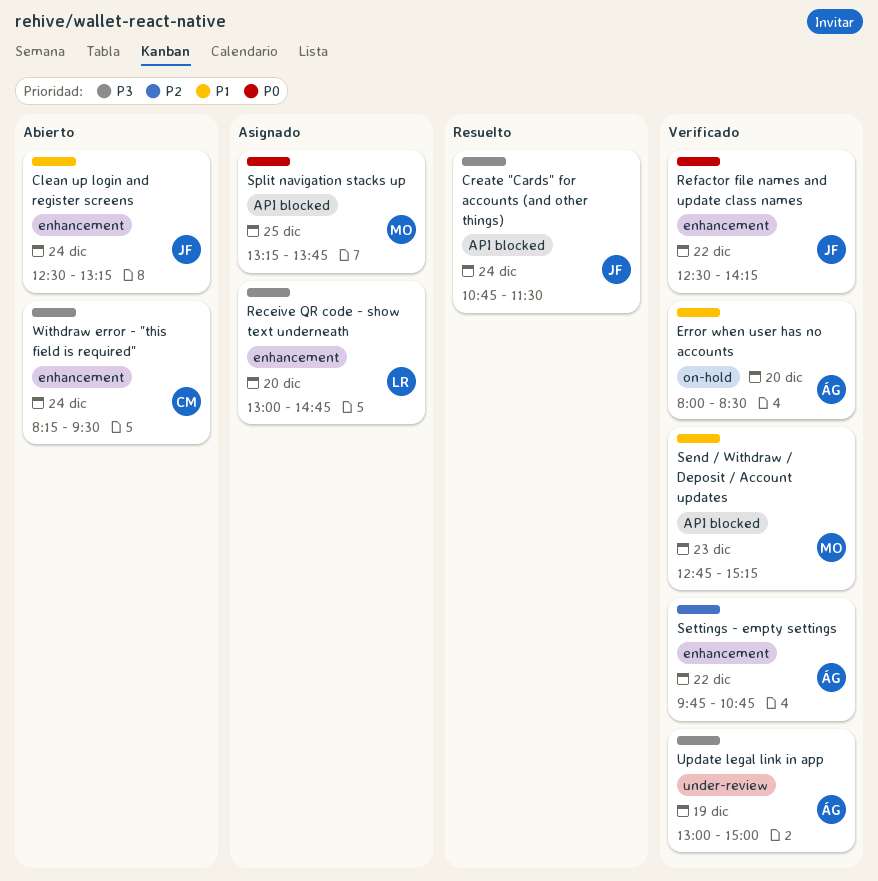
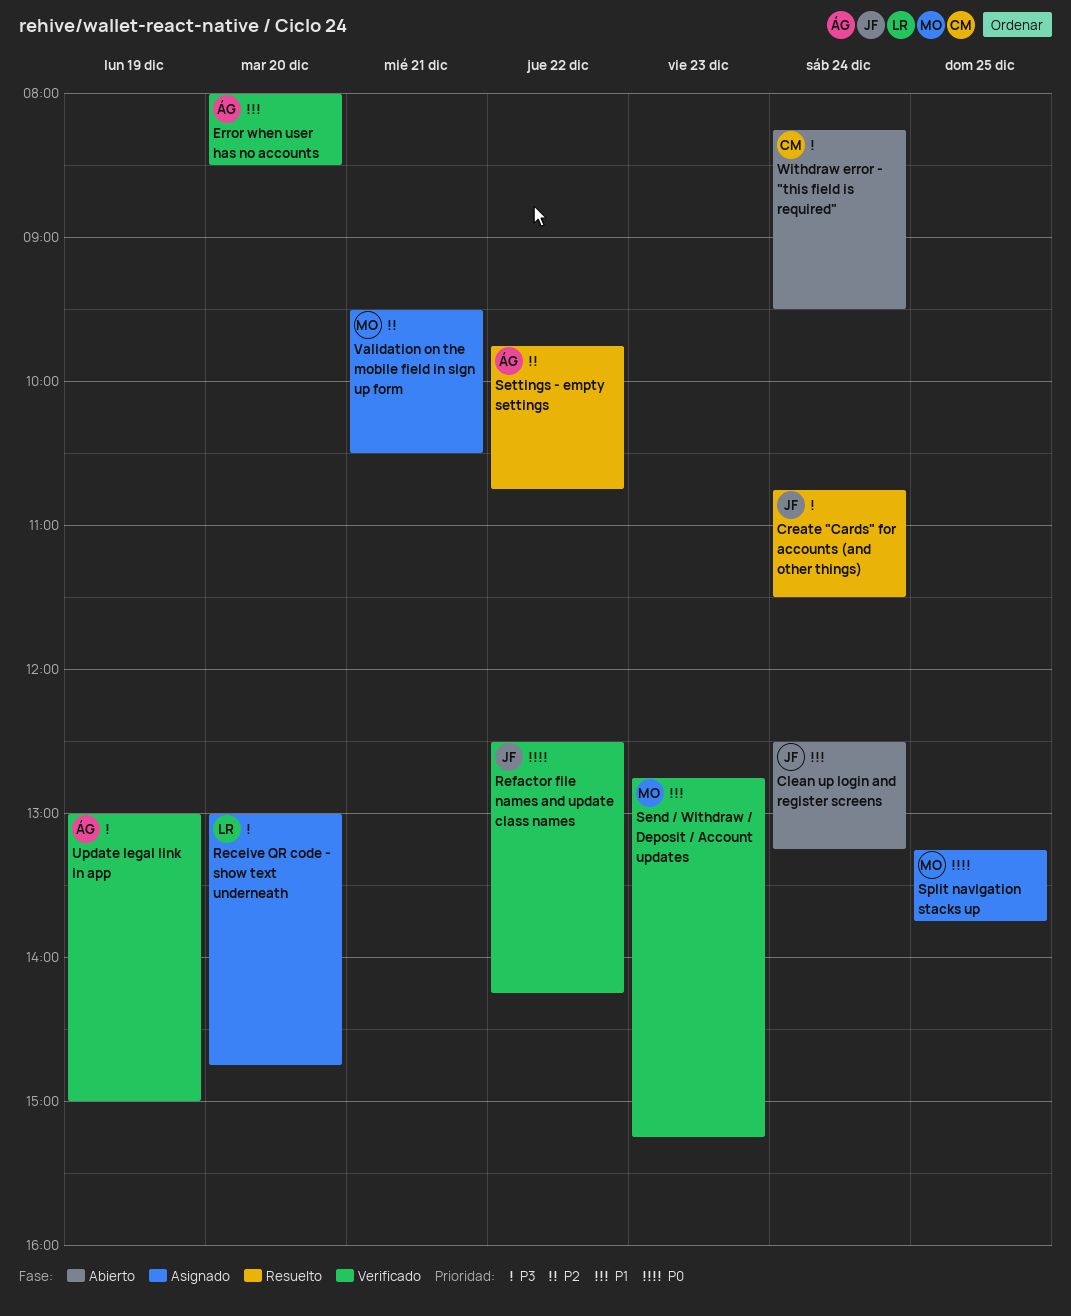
Settings - empty settings, status: Verificado -> Resuelto
Validation on the mobile field in sign up form: none -> present

